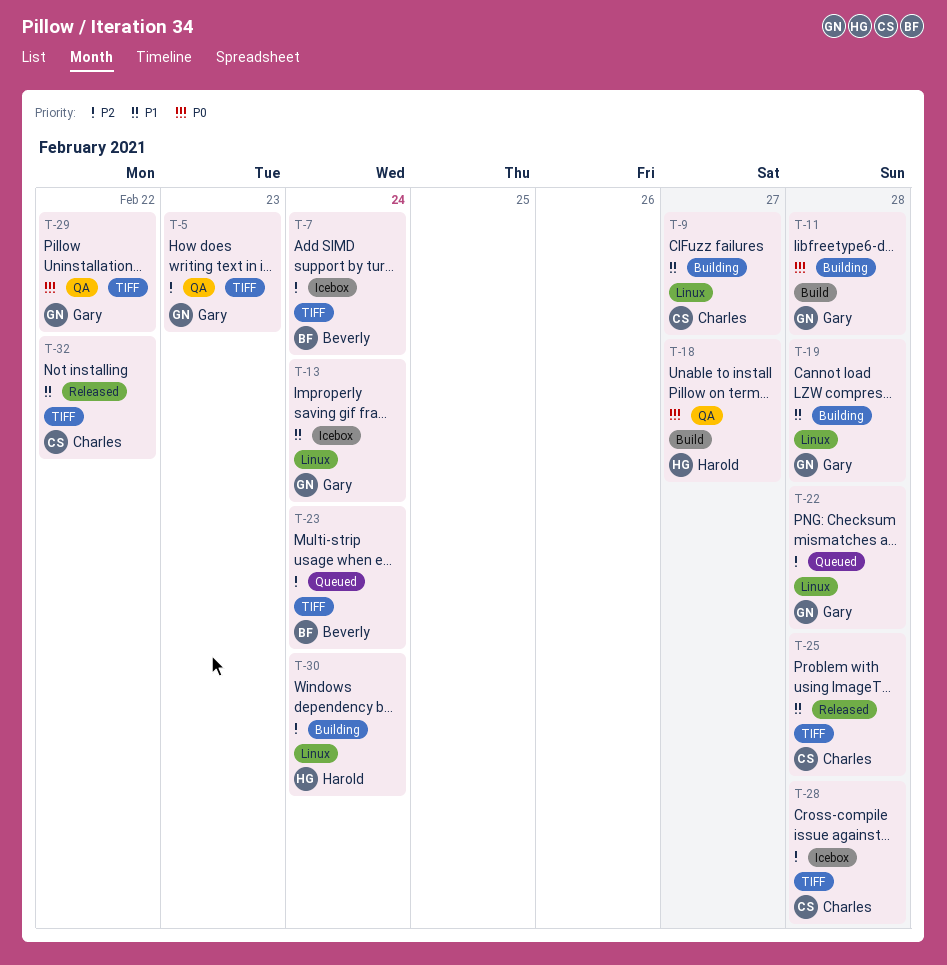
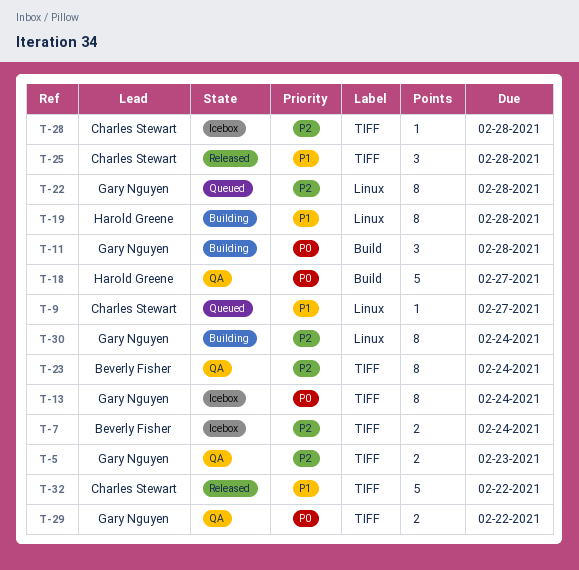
T-9, status: Building -> Queued
T-13, priority: P1 -> P0
T-13, label: Linux -> TIFF
T-19, owner: Gary Nguyen -> Harold Greene
T-23, status: Queued -> QA
T-30, owner: Harold Greene -> Gary Nguyen

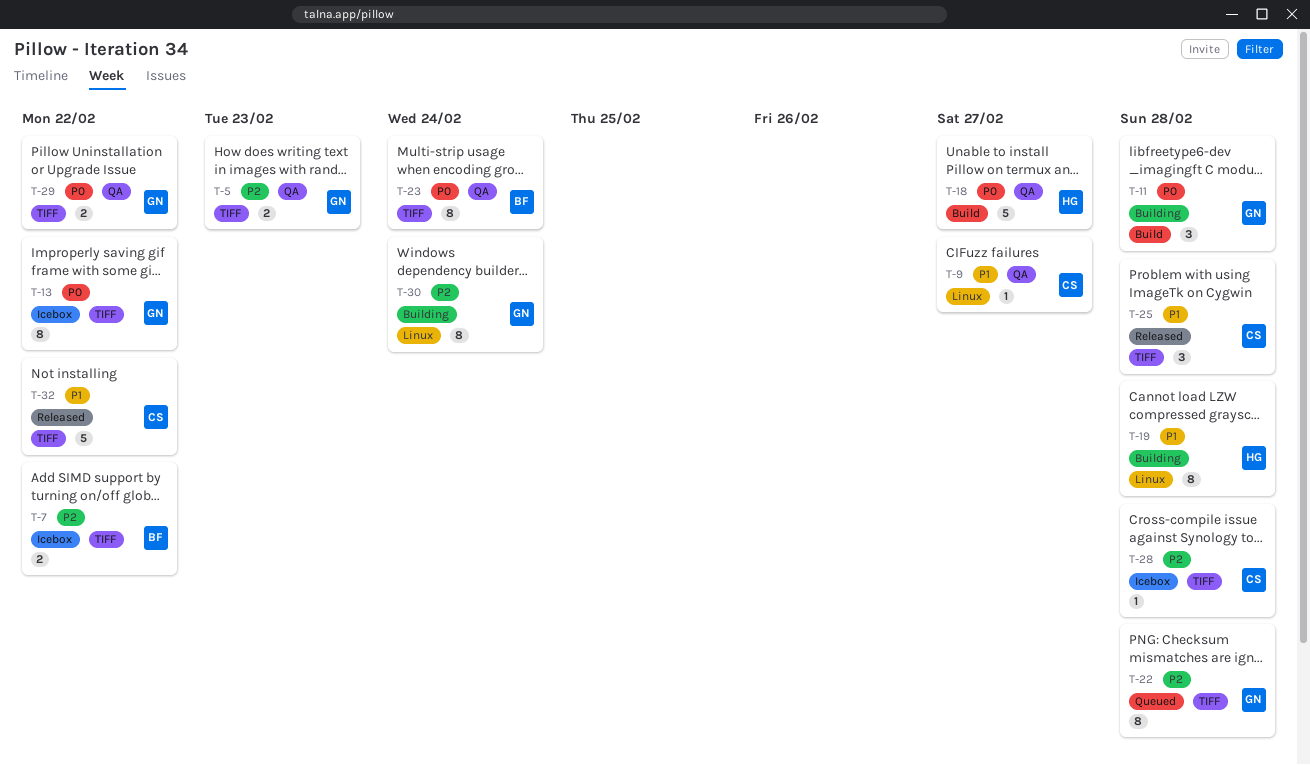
T-7, due: Feb 24 -> Feb 22
T-9, status: Queued -> QA
T-13, due: Feb 24 -> Feb 22
T-22, label: Linux -> TIFF
T-23, priority: P2 -> P0

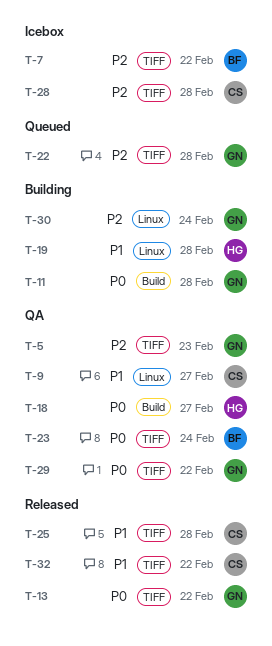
T-13, status: Icebox -> Released

